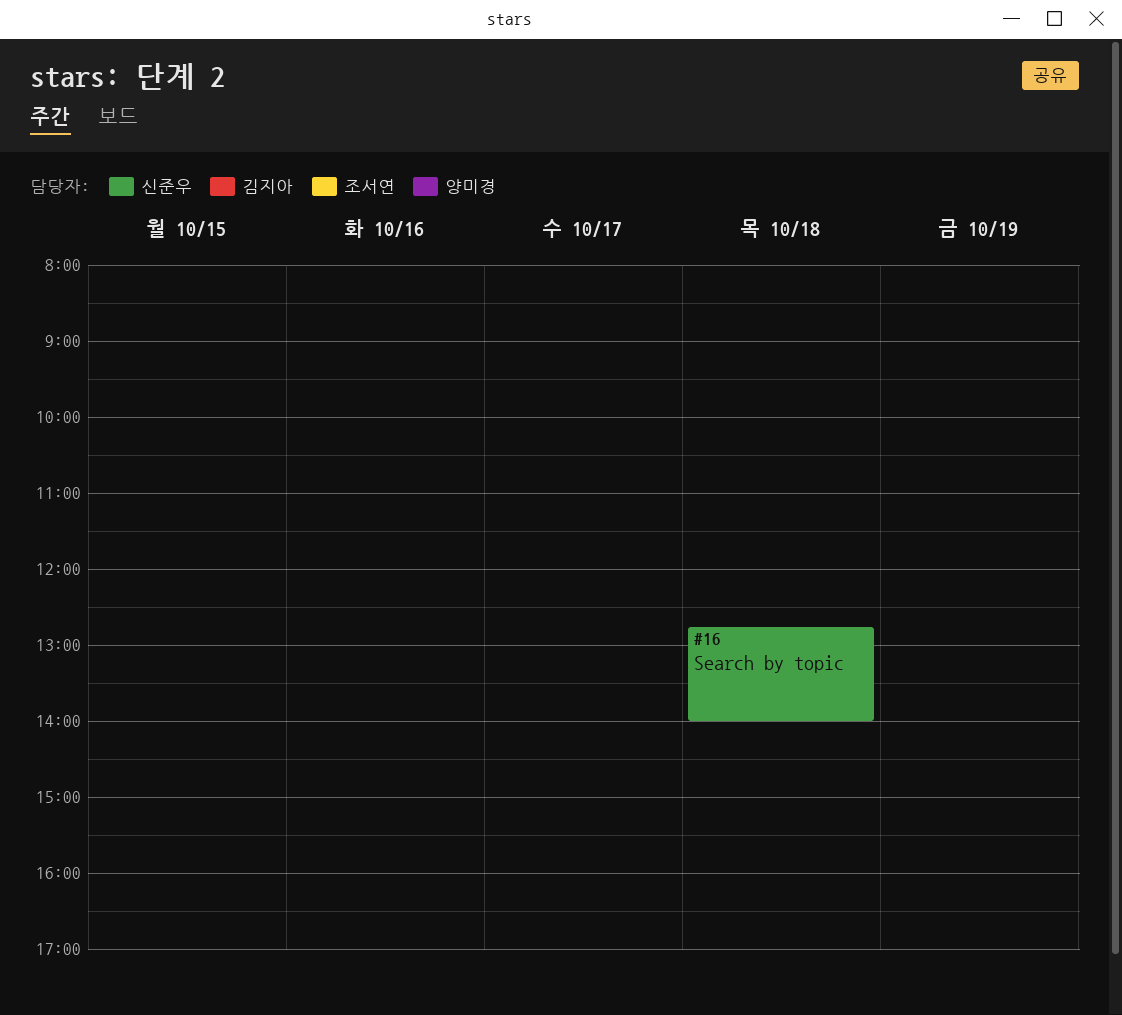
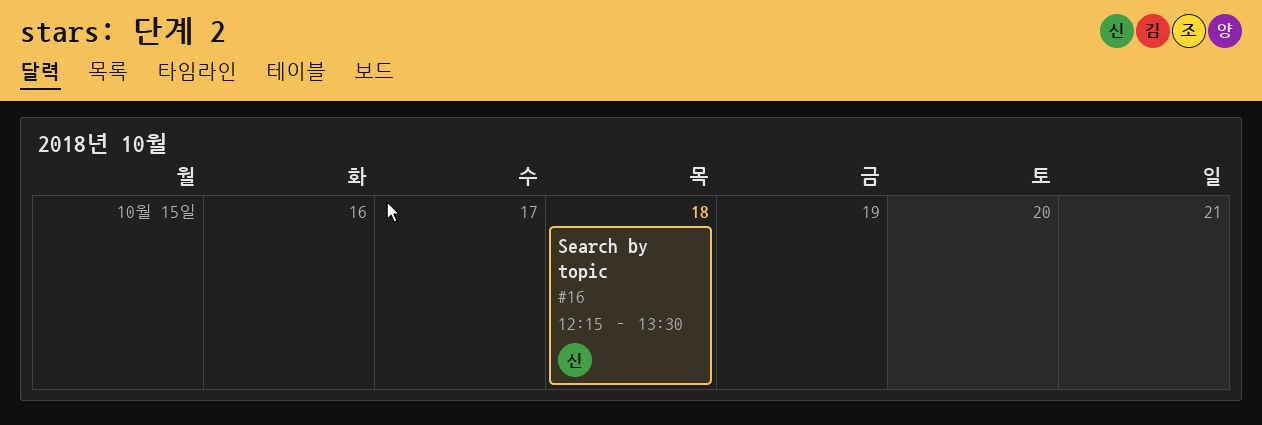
#16, begins: 12:45 -> 12:15
#16, ends: 14:00 -> 13:30

